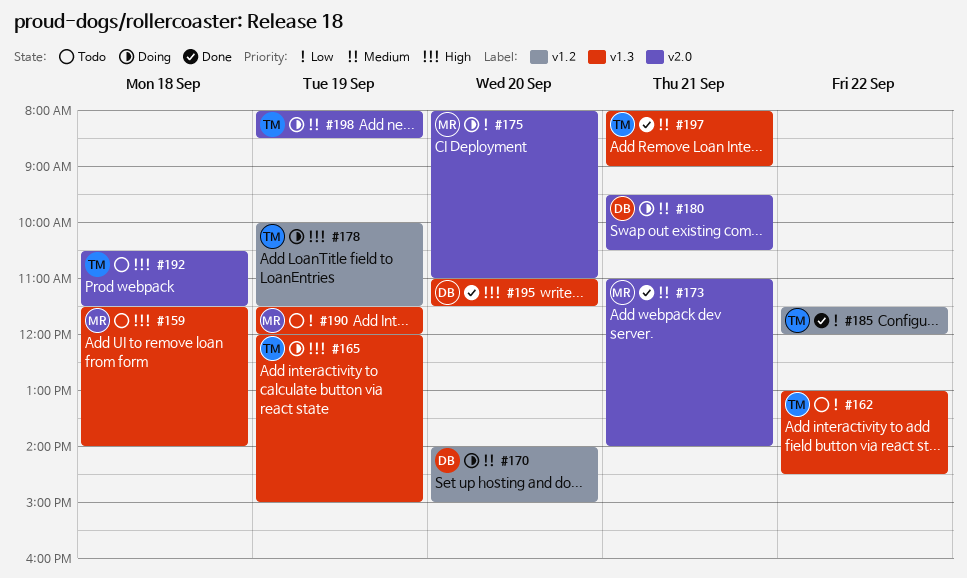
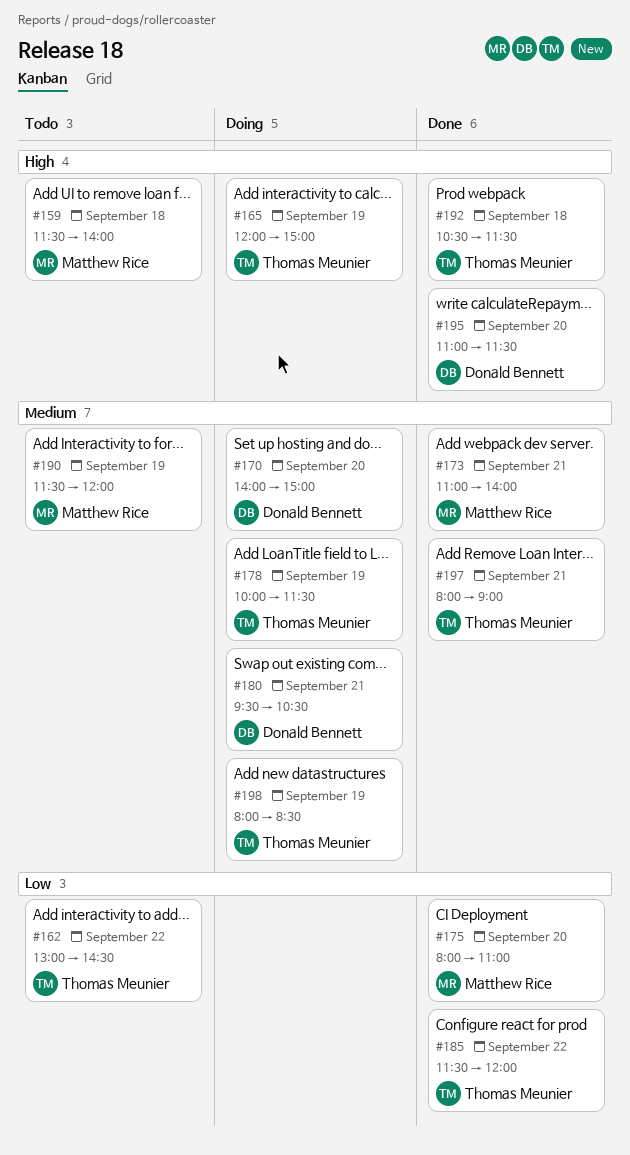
#175, status: Doing -> Done
#178, priority: High -> Medium
#190, priority: Low -> Medium
#192, status: Todo -> Done

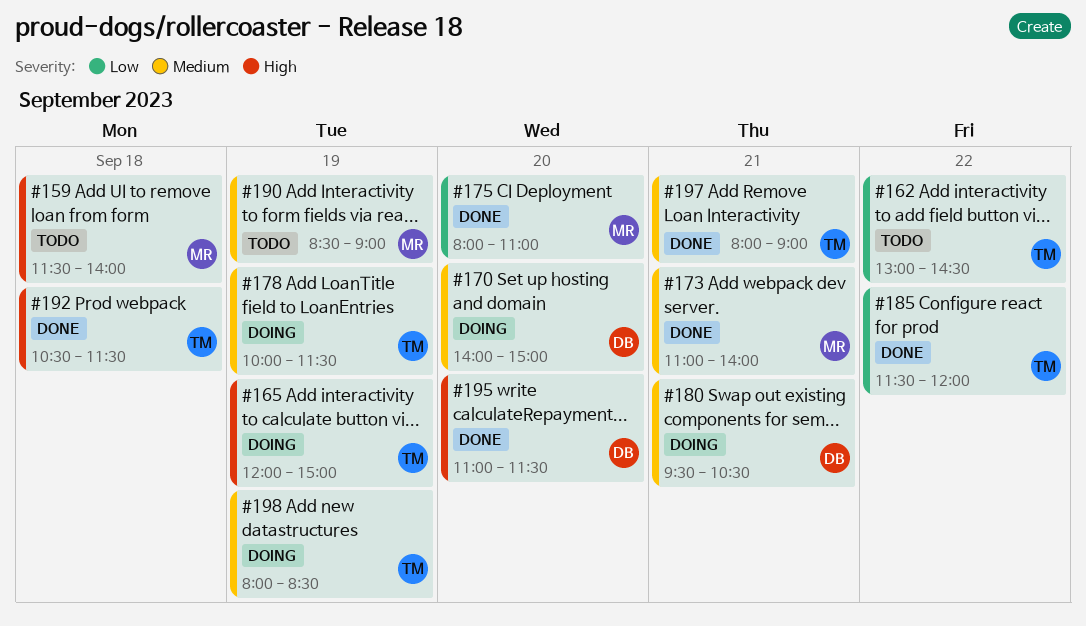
#190, begins: 11:30 -> 08:30
#190, ends: 12:00 -> 09:00

